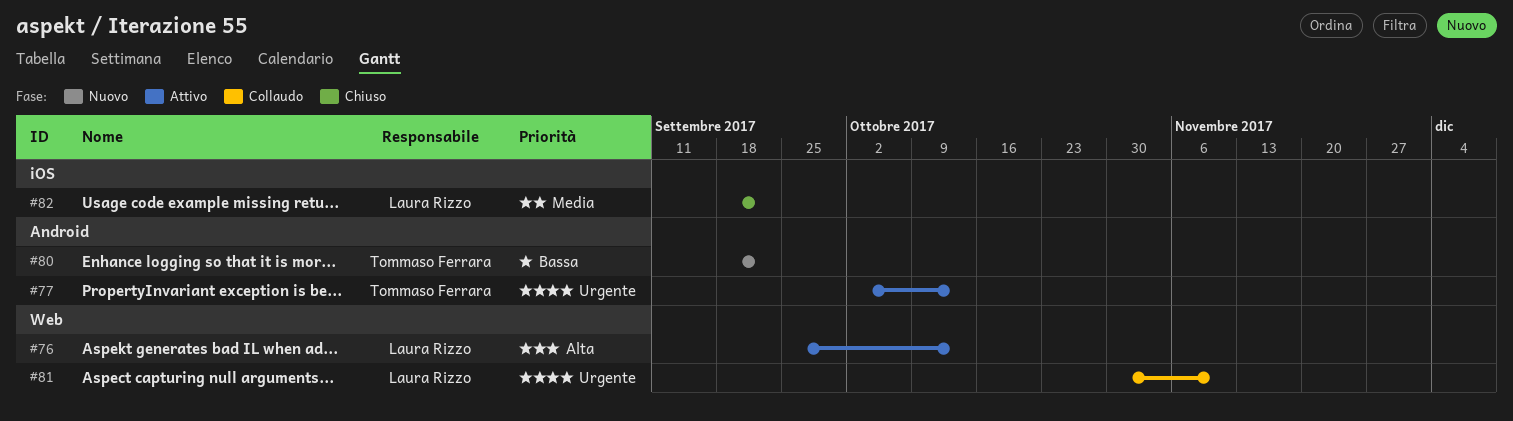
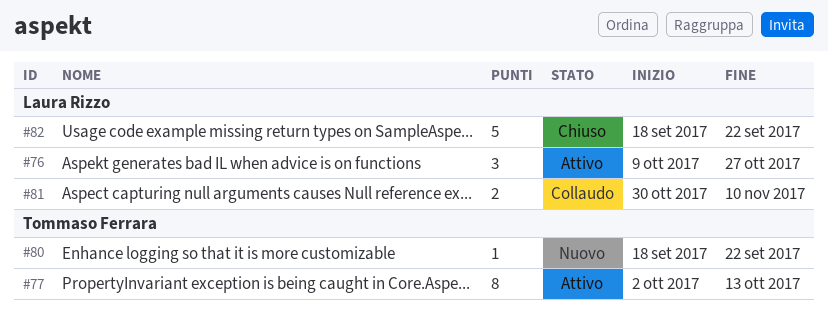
#76, start: Sep 25 -> Oct 9
#76, due: Oct 13 -> Oct 27

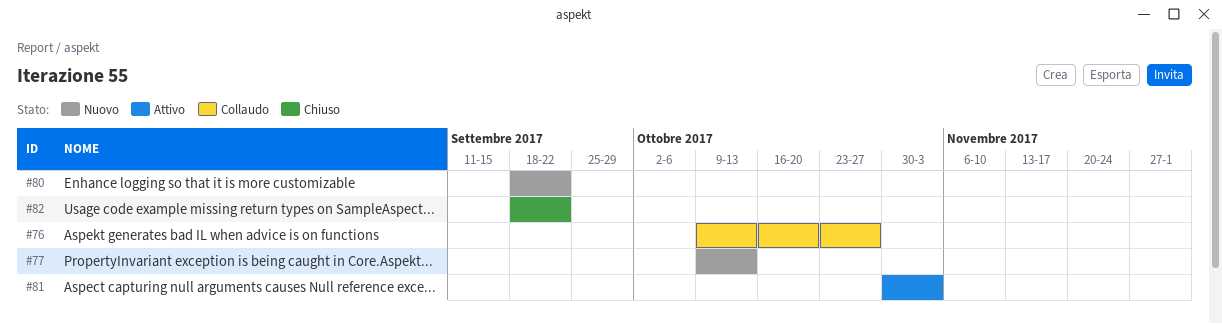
#76, status: Attivo -> Collaudo
#77, status: Attivo -> Nuovo
#77, start: Oct 2 -> Oct 9
#81, status: Collaudo -> Attivo
#81, due: Nov 10 -> Nov 3

